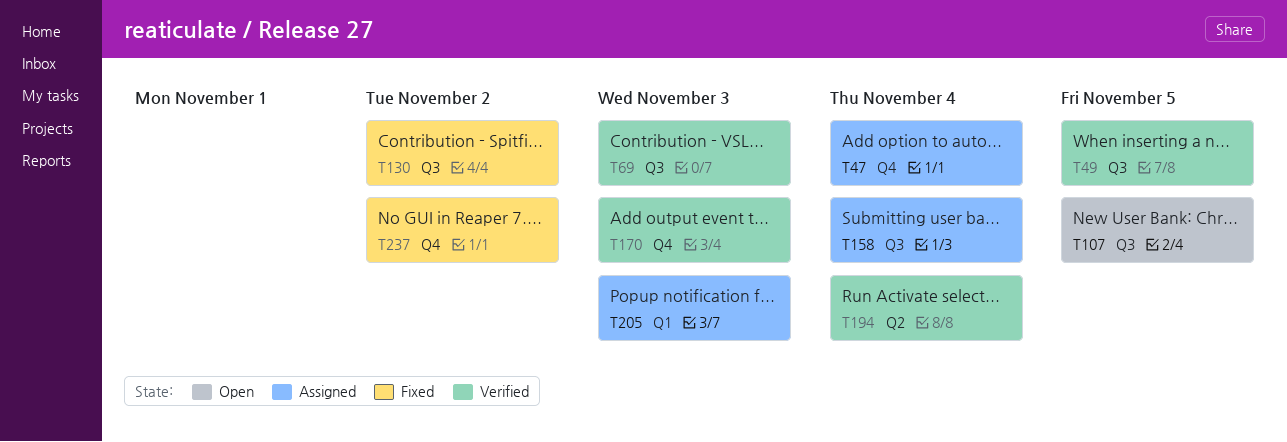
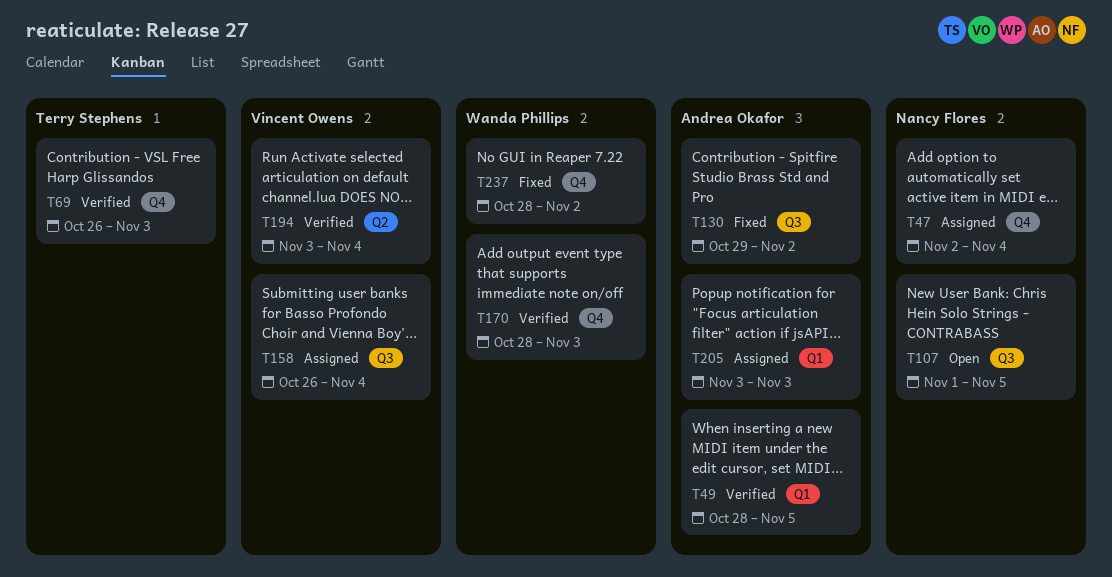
T49, label: Q3 -> Q1
T69, label: Q3 -> Q4

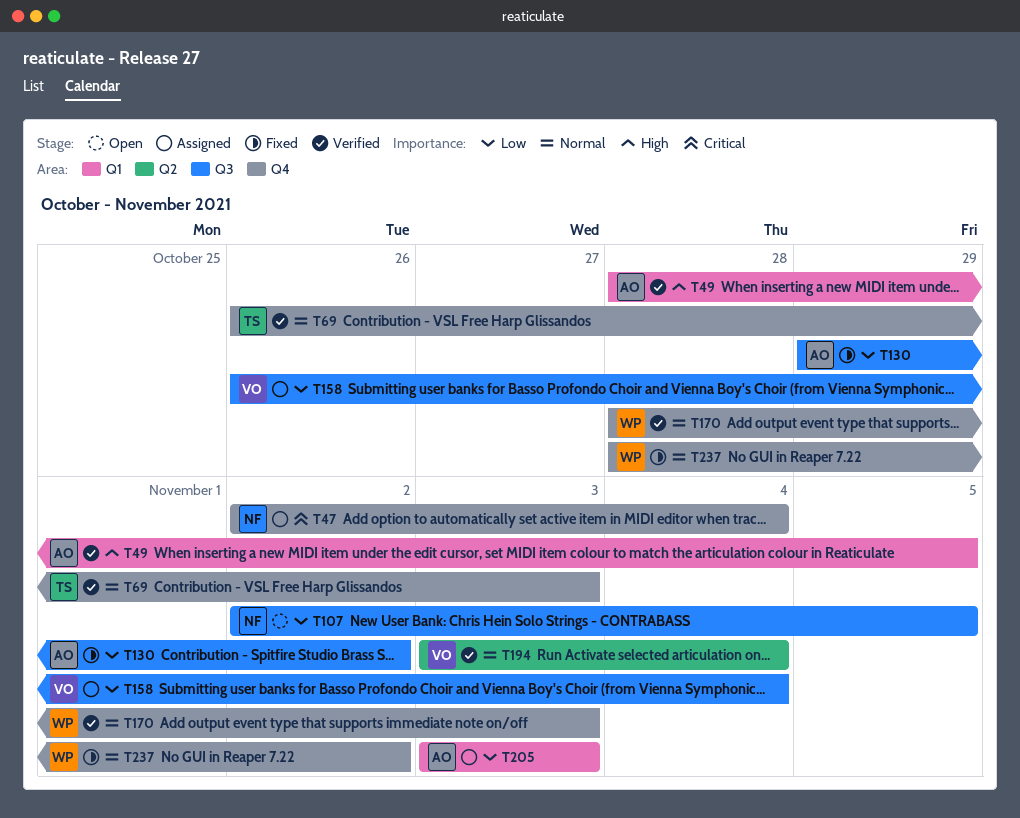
T107, start: Nov 1 -> Nov 2

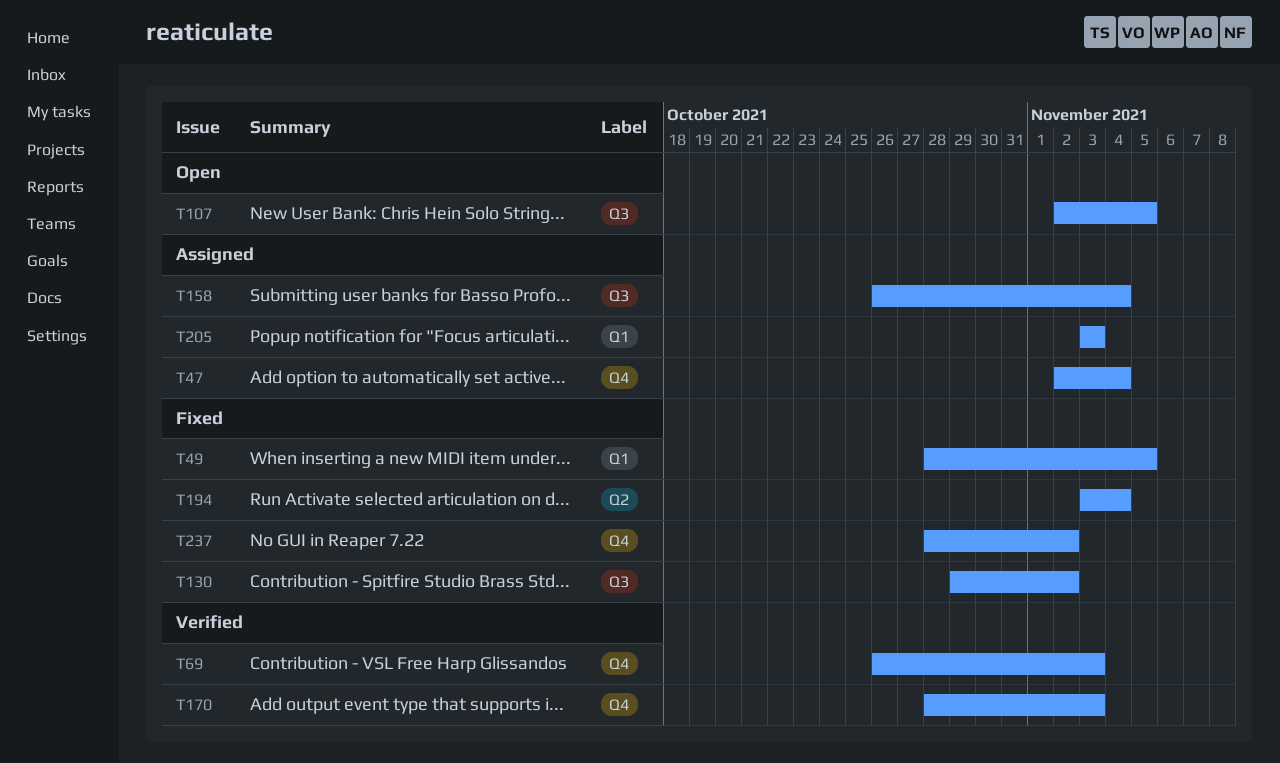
T49, status: Verified -> Fixed
T194, status: Verified -> Fixed

